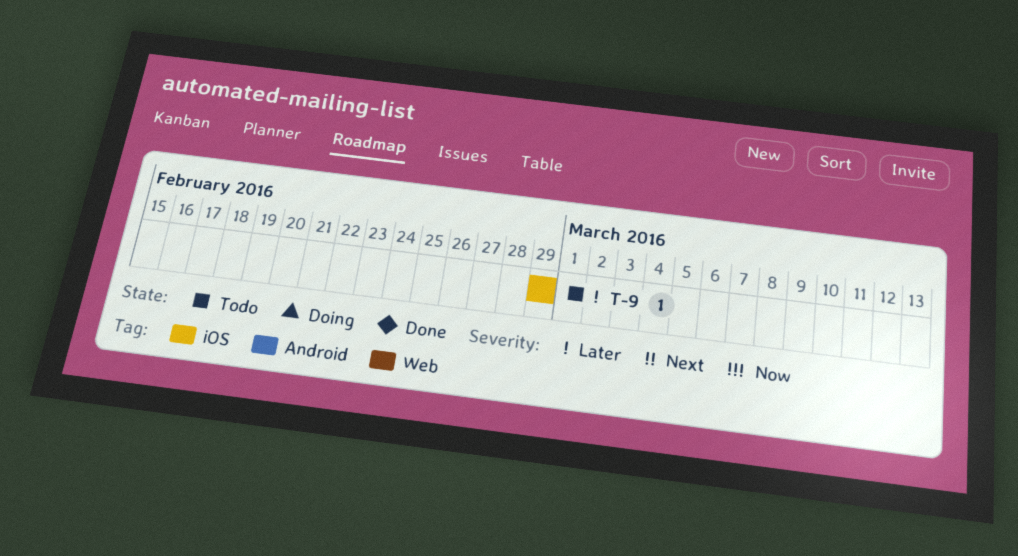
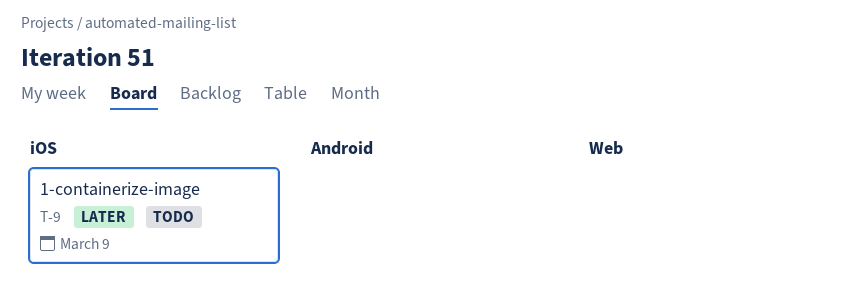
T-9, due: Feb 29 -> Mar 9

